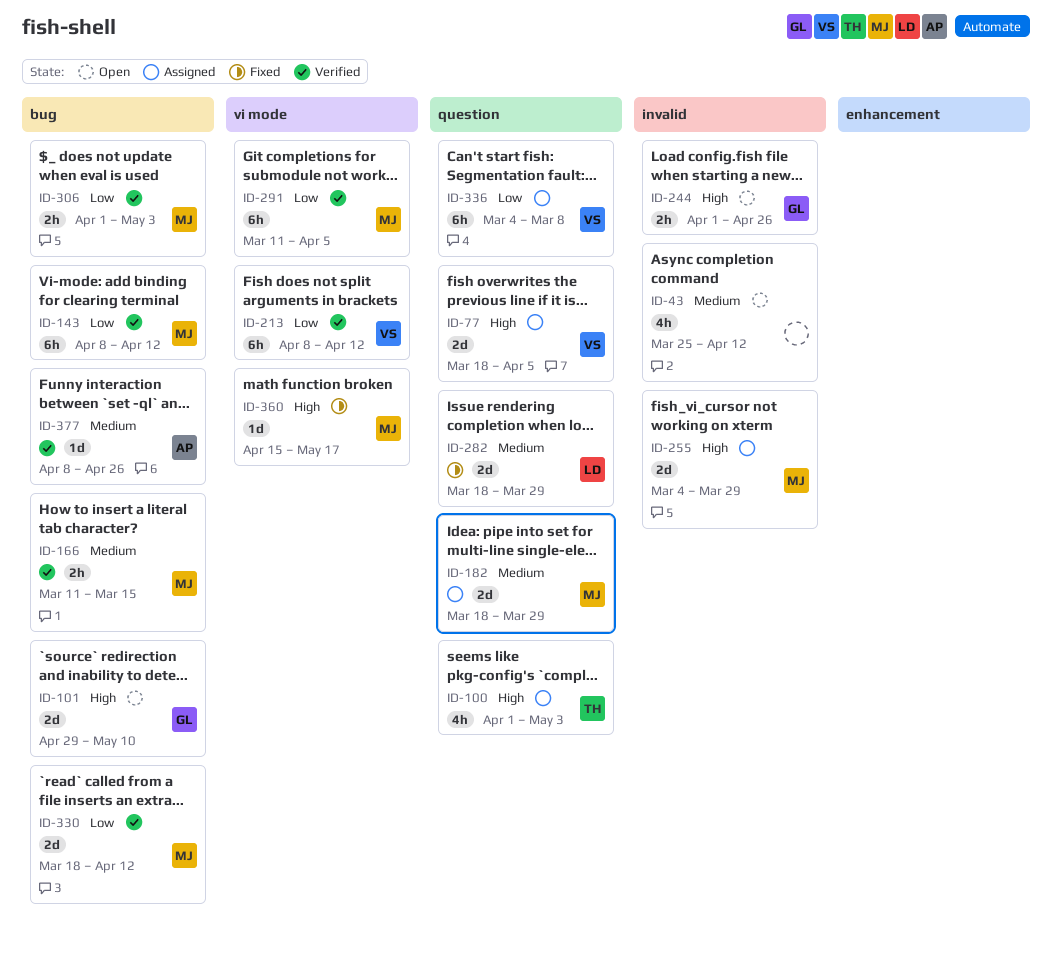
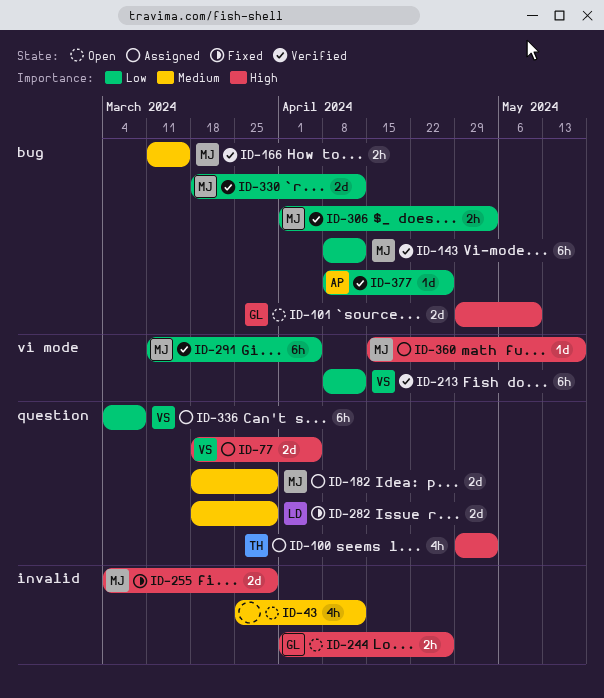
ID-100, start: Apr 1 -> Apr 29
ID-255, status: Assigned -> Fixed
ID-360, status: Fixed -> Assigned
ID-377, priority: Medium -> Low

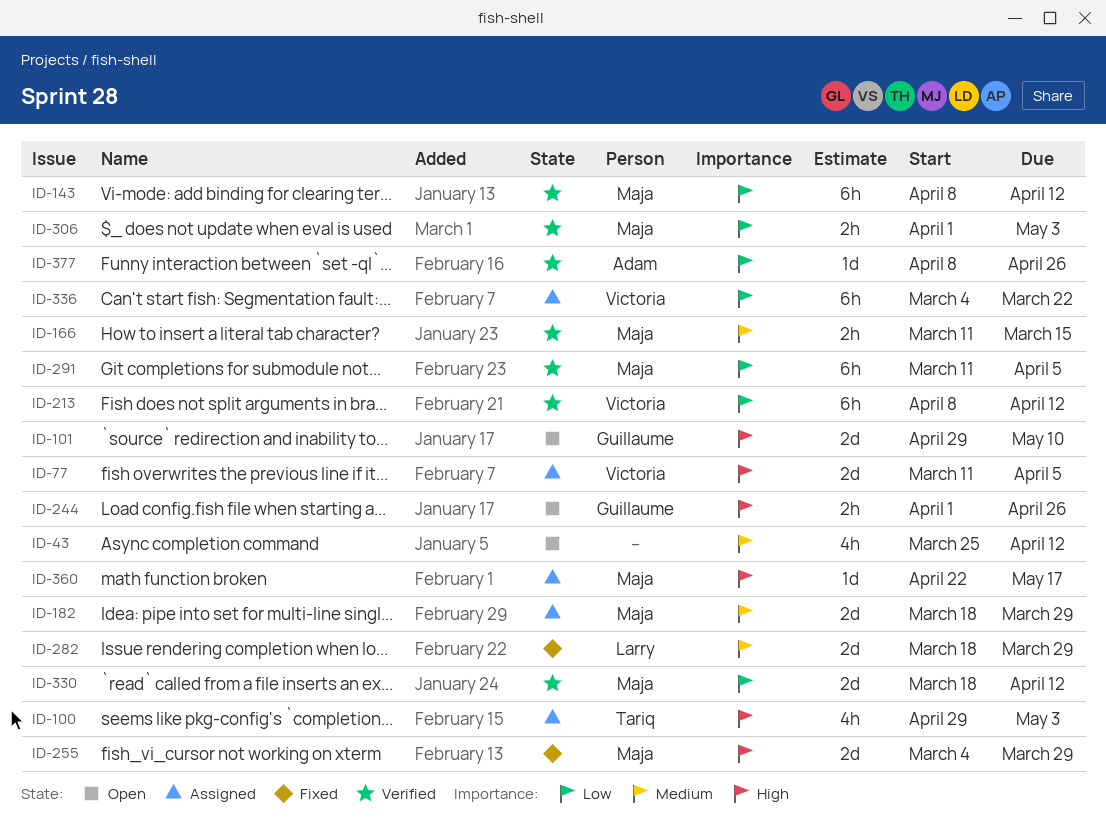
ID-77, start: Mar 18 -> Mar 11
ID-336, due: Mar 8 -> Mar 22
ID-360, start: Apr 15 -> Apr 22

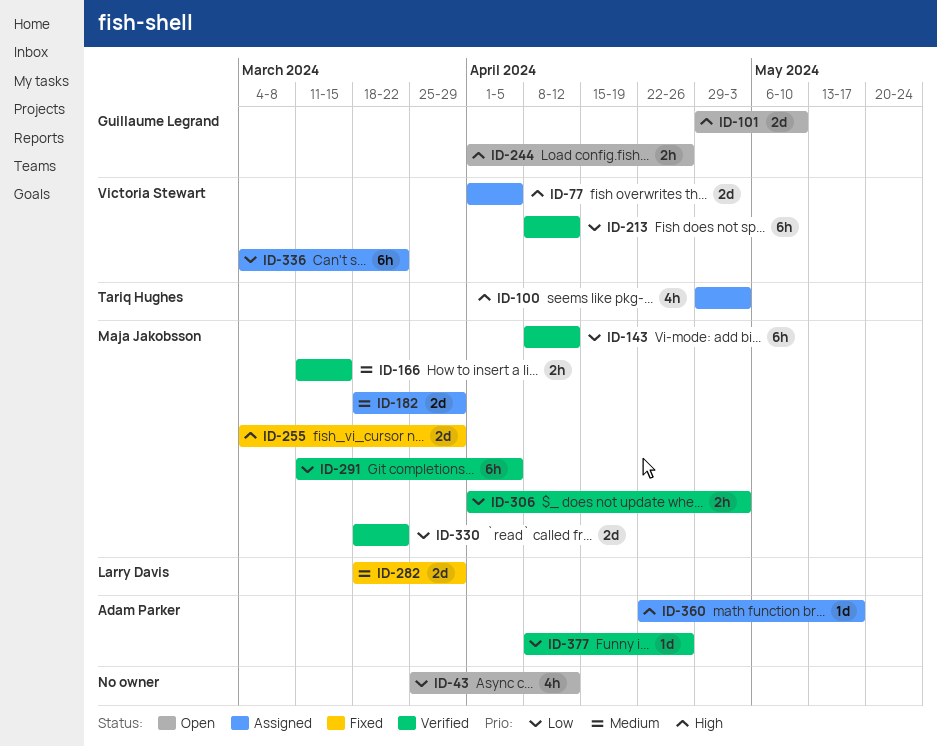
ID-43, priority: Medium -> Low
ID-77, start: Mar 11 -> Apr 1
ID-330, due: Apr 12 -> Mar 22
ID-360, owner: Maja Jakobsson -> Adam Parker

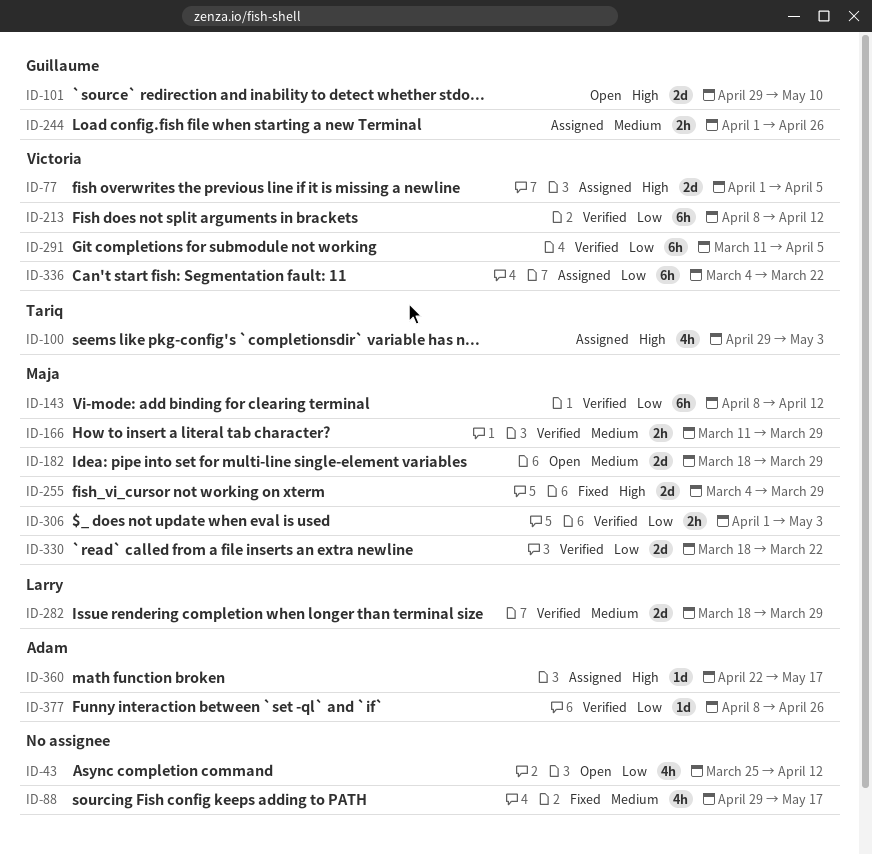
ID-88: none -> present
ID-166, due: Mar 15 -> Mar 29
ID-182, status: Assigned -> Open
ID-244, status: Open -> Assigned
ID-244, priority: High -> Medium
ID-282, status: Fixed -> Verified
ID-291, owner: Maja Jakobsson -> Victoria Stewart

